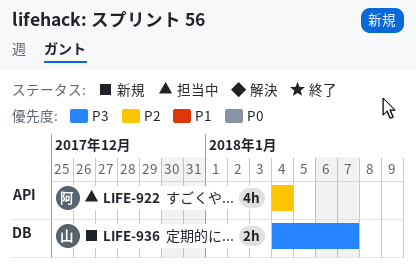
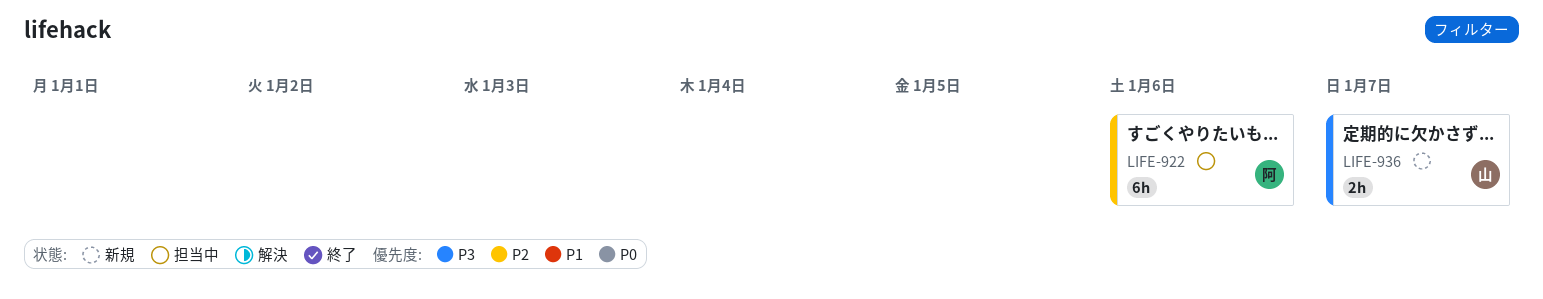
LIFE-922, estimate: 4h -> 6h
LIFE-922, due: Jan 4 -> Jan 6

